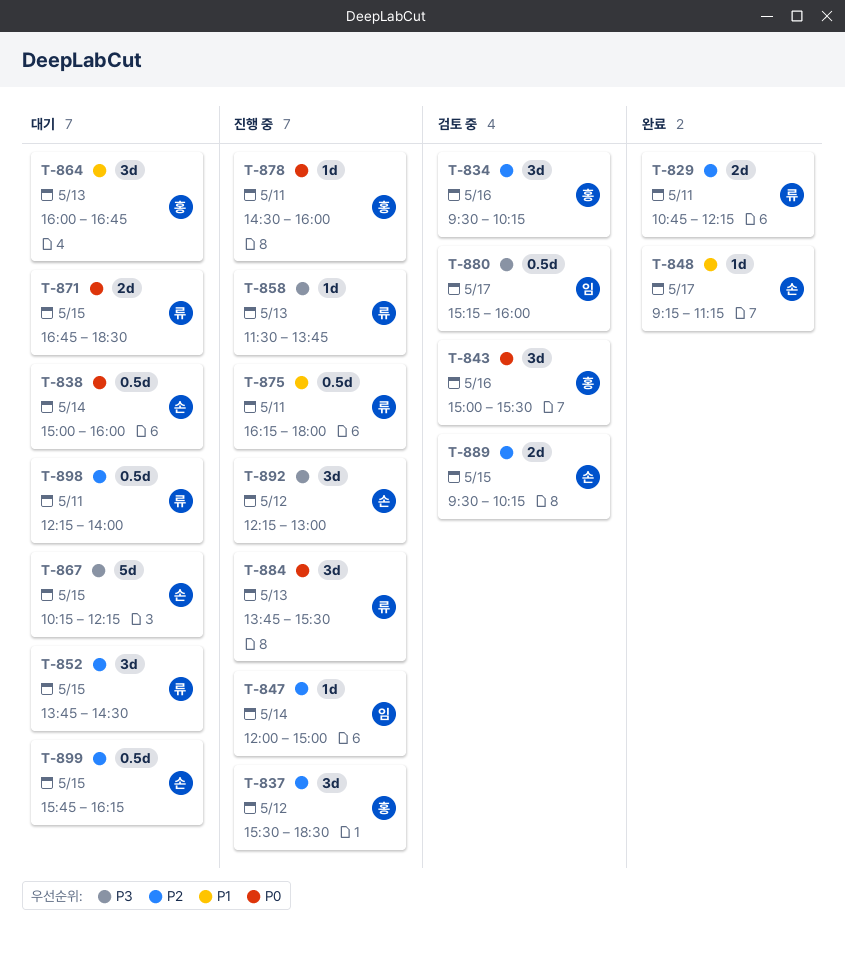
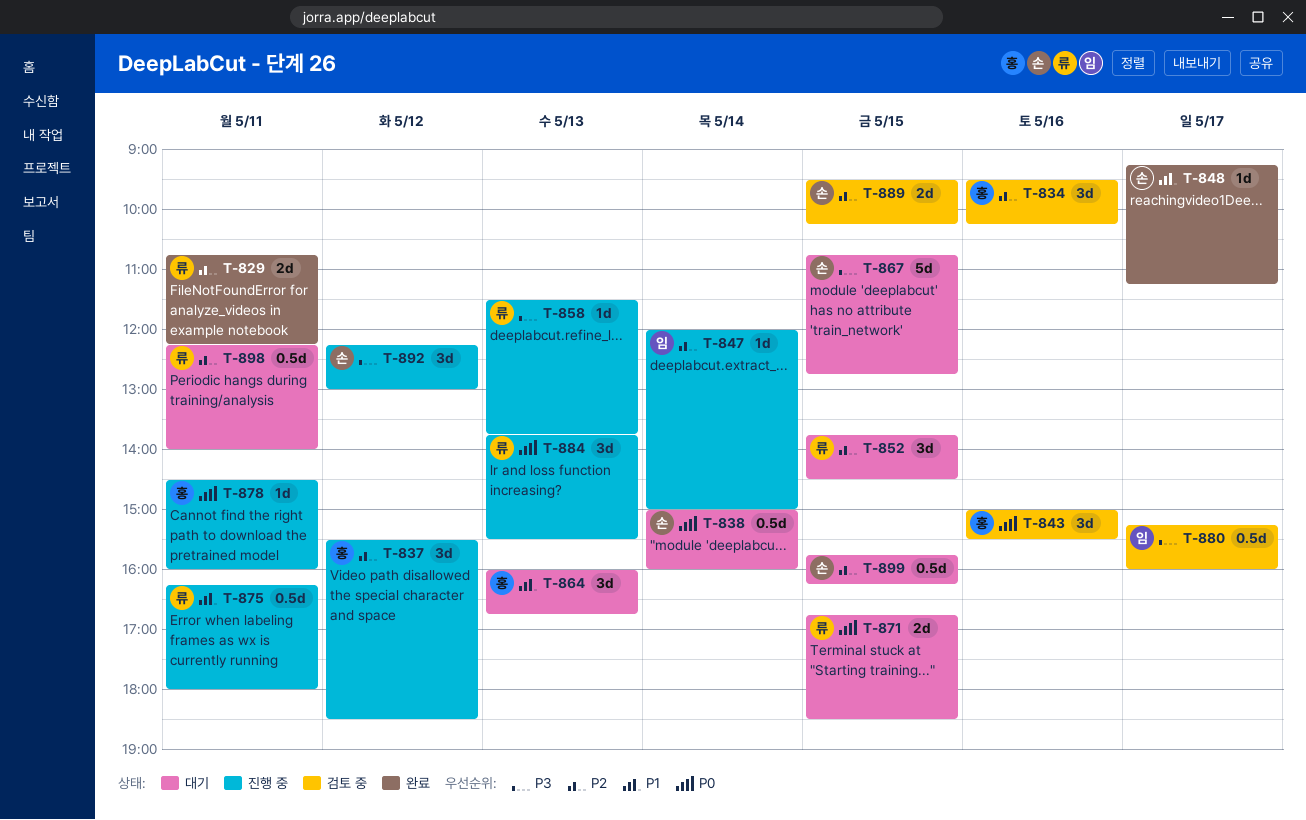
T-867, begins: 10:15 -> 10:45
T-867, ends: 12:15 -> 12:45

